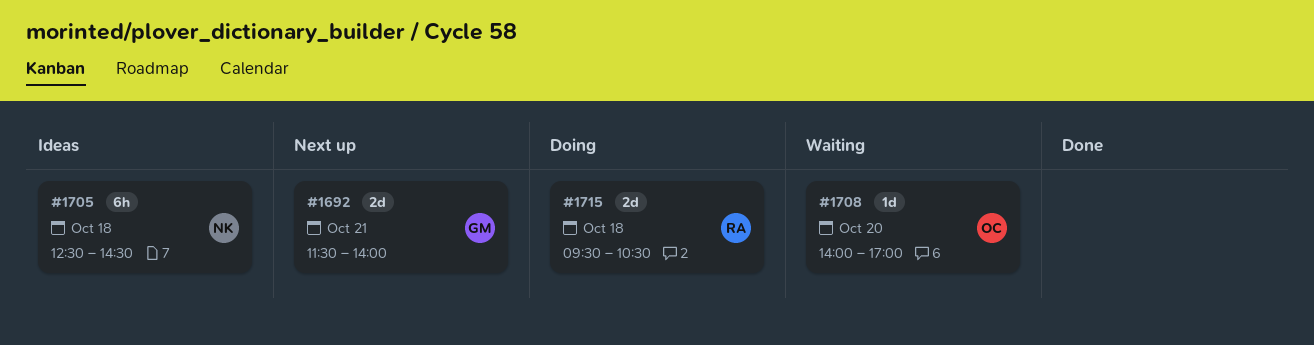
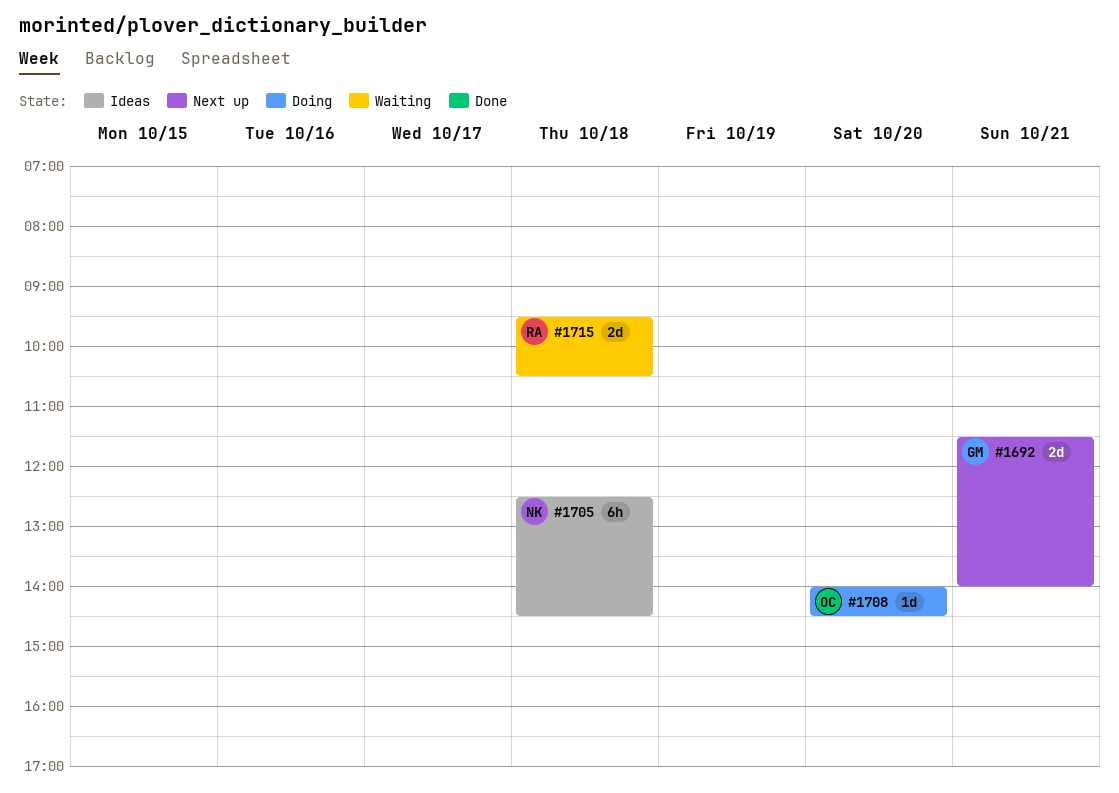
#1708, status: Waiting -> Doing
#1708, ends: 17:00 -> 14:30
#1715, status: Doing -> Waiting

